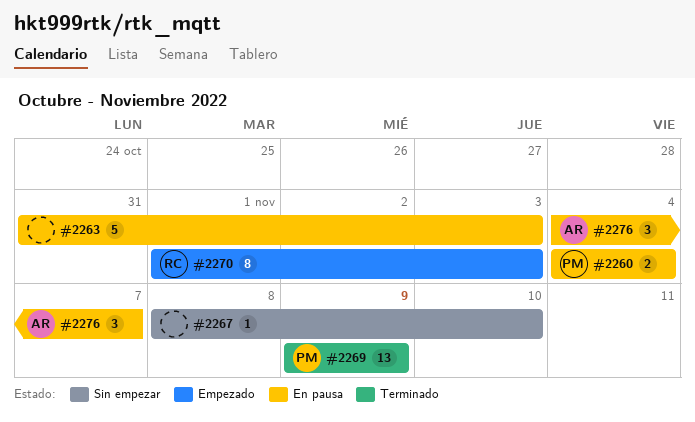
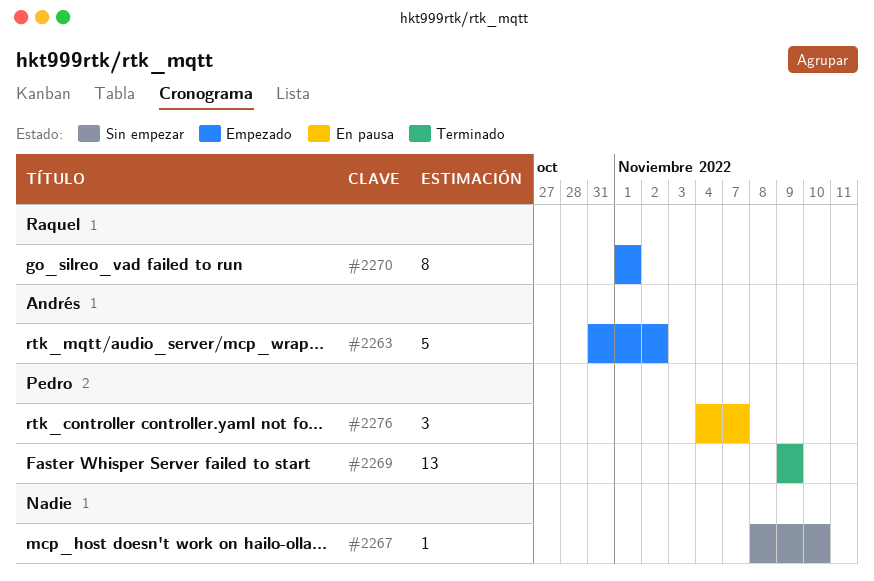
#2260: present -> none
#2263, status: En pausa -> Empezado
#2263, owner: none -> Andrés
#2263, due: Nov 3 -> Nov 2
#2270, due: Nov 3 -> Nov 1
#2276, owner: Andrés -> Pedro

